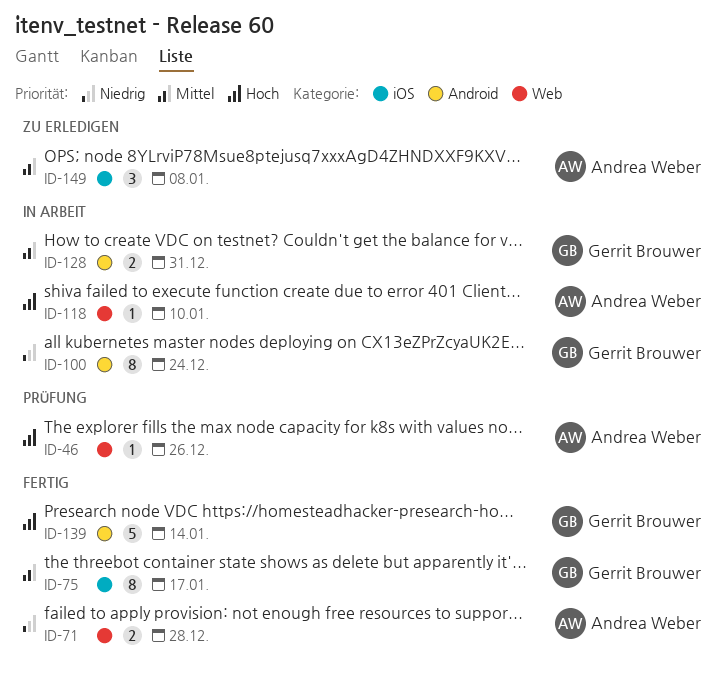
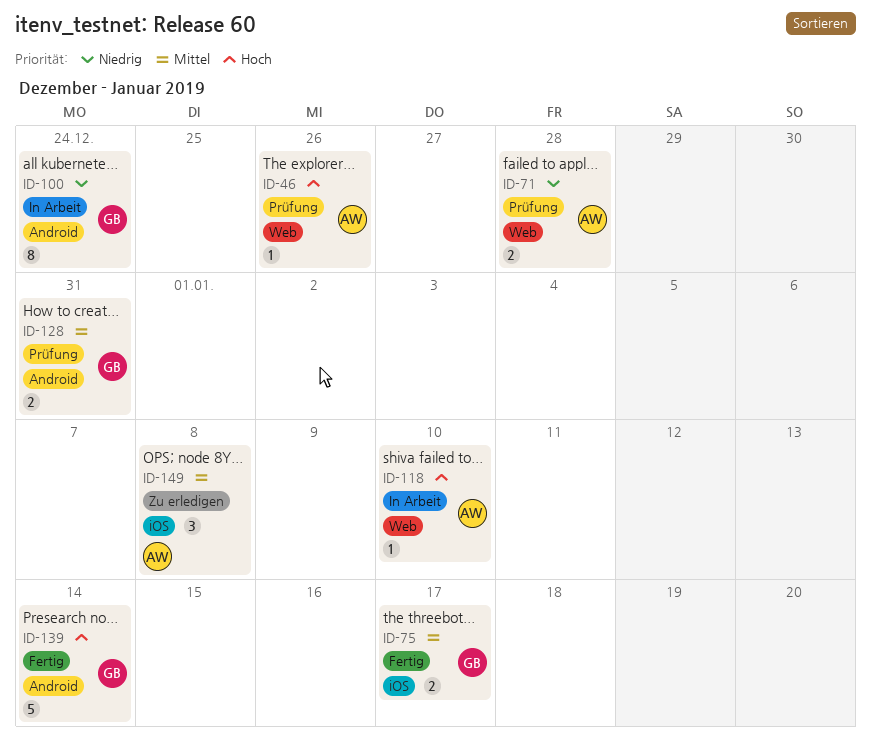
ID-71, status: Fertig -> Prüfung
ID-75, estimate: 8 -> 2
ID-128, status: In Arbeit -> Prüfung

